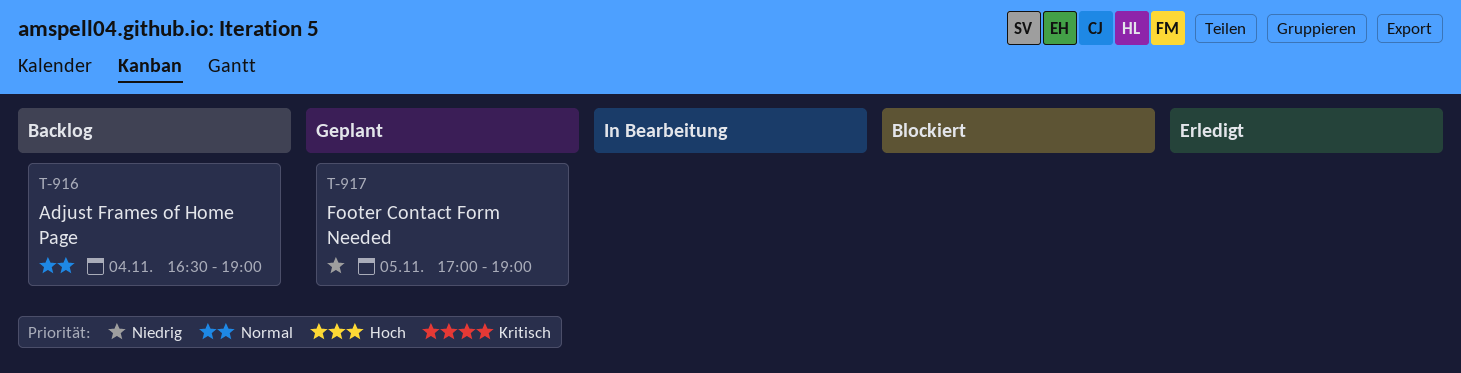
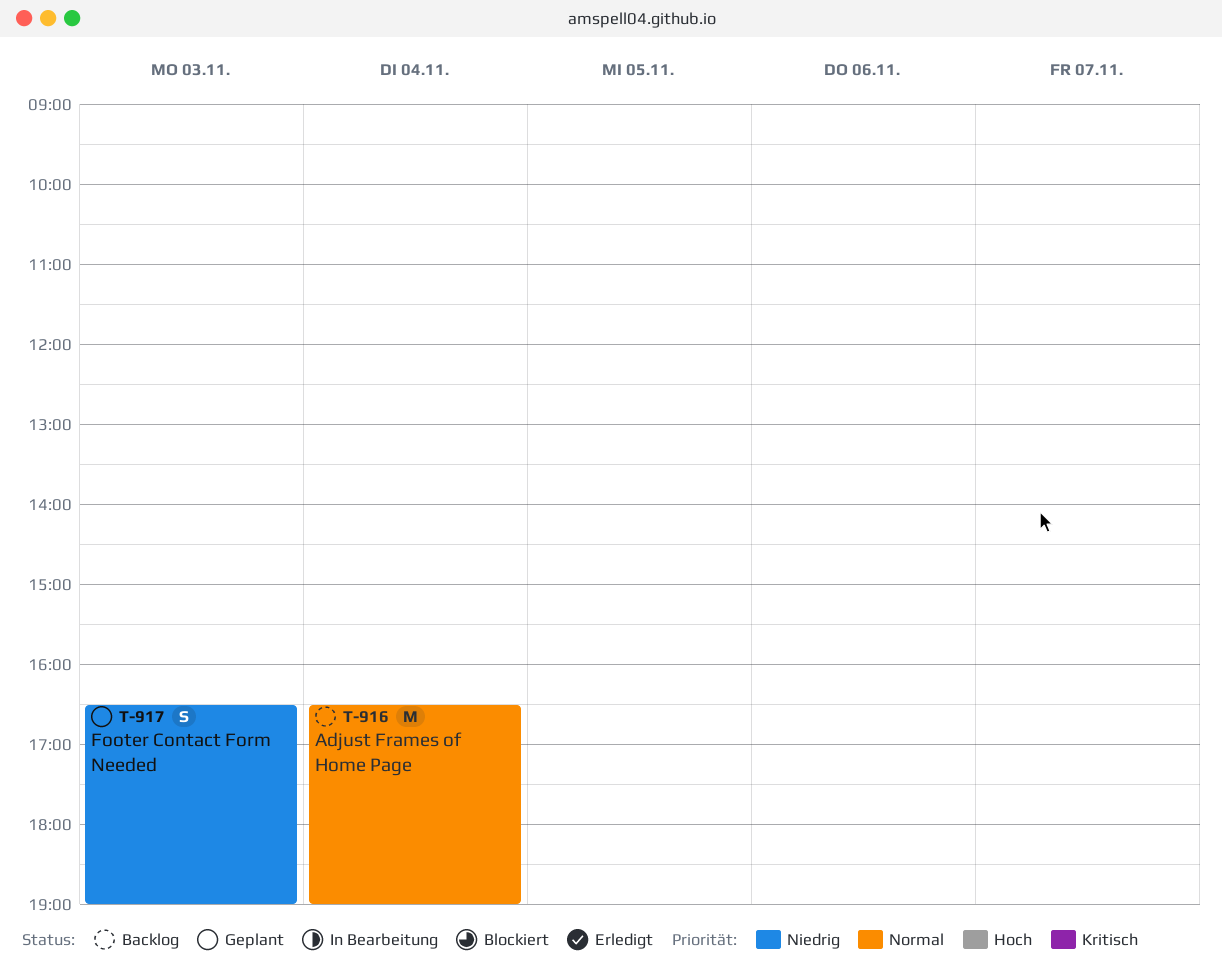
T-917, day: Nov 5 -> Nov 3
T-917, begins: 17:00 -> 16:30

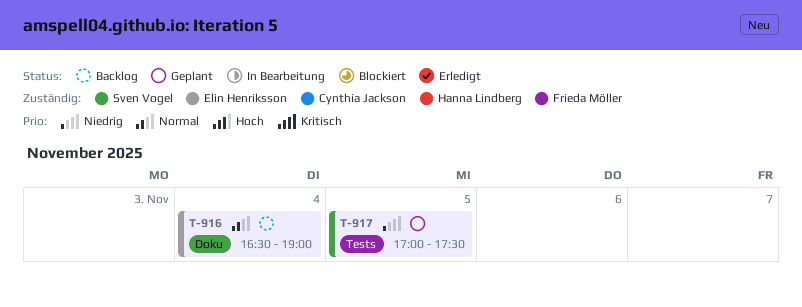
T-917, day: Nov 3 -> Nov 5
T-917, begins: 16:30 -> 17:00
T-917, ends: 19:00 -> 17:30

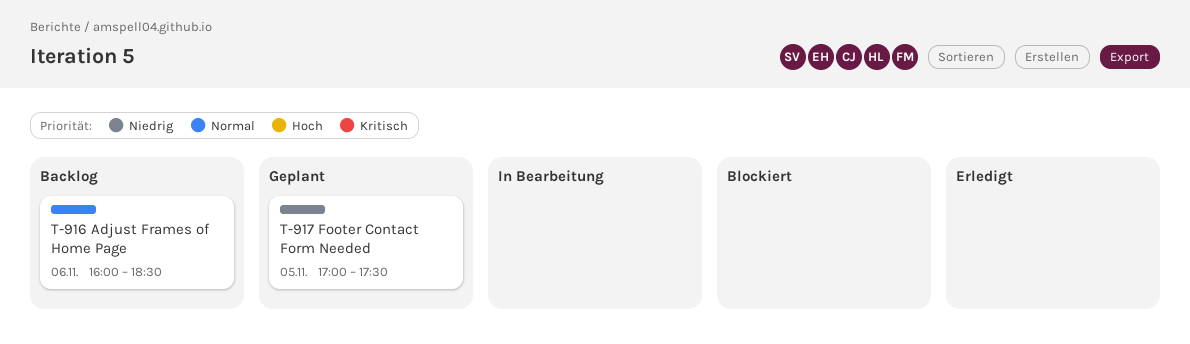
T-916, day: Nov 4 -> Nov 6
T-916, begins: 16:30 -> 16:00
T-916, ends: 19:00 -> 18:30

